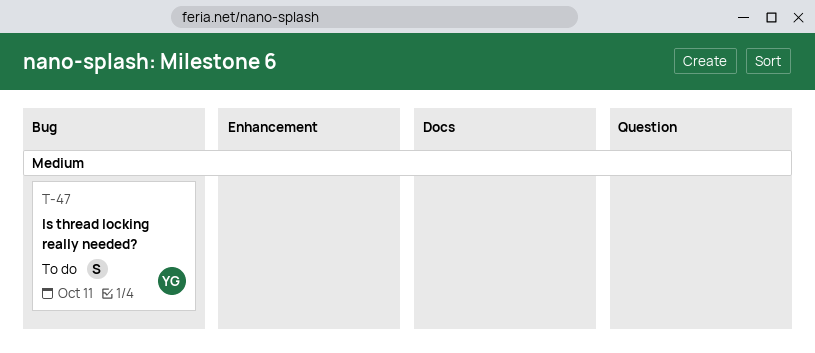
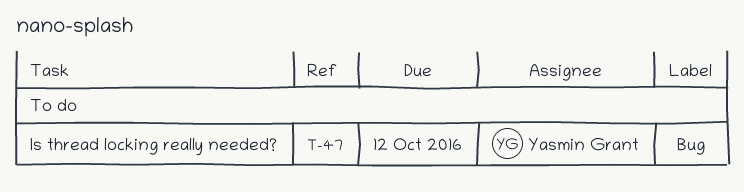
T-47, due: Oct 11 -> Oct 12

